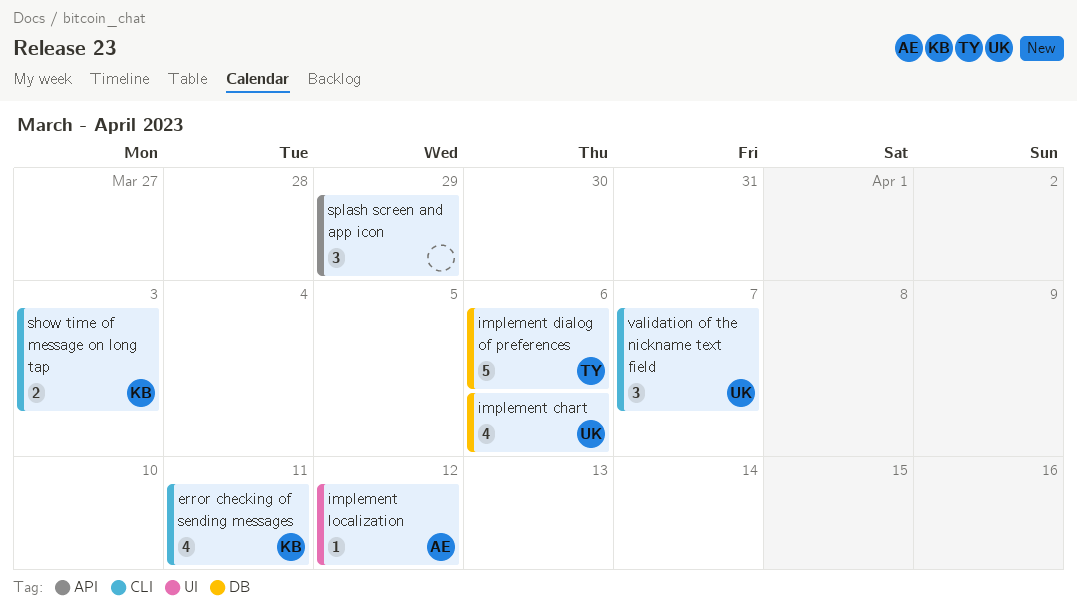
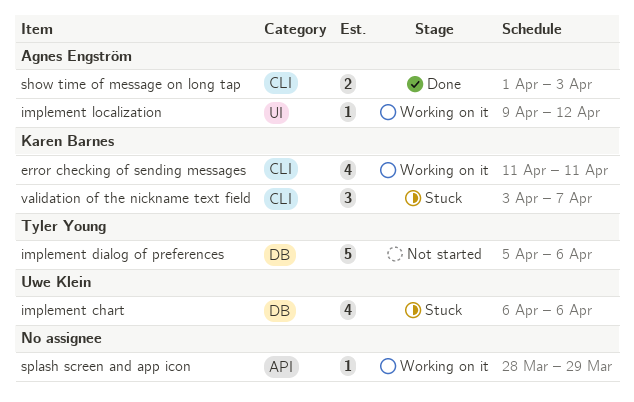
show time of message on long tap, owner: Karen Barnes -> Agnes Engström
splash screen and app icon, estimate: 3 -> 1
validation of the nickname text field, owner: Uwe Klein -> Karen Barnes

